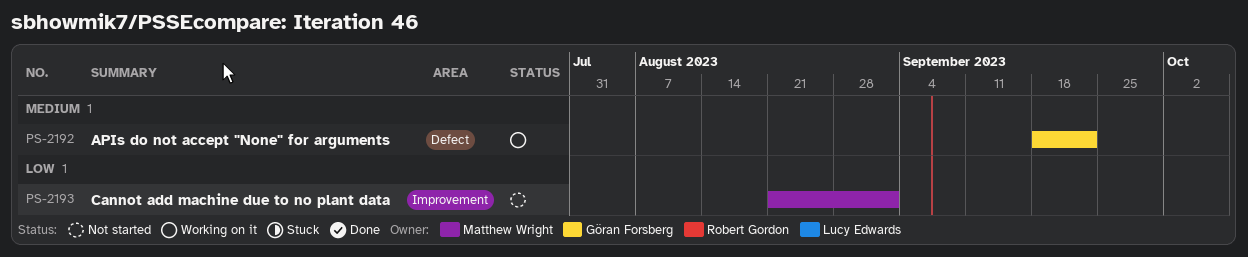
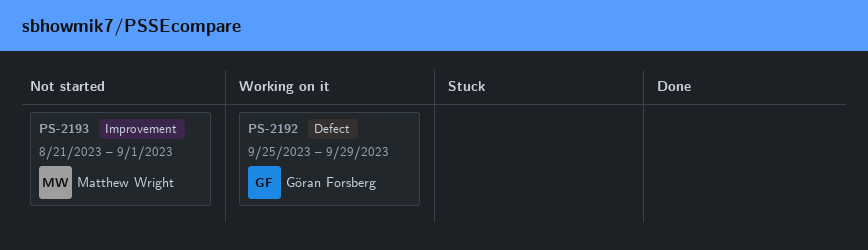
PS-2192, start: Sep 18 -> Sep 25
PS-2192, due: Sep 22 -> Sep 29

